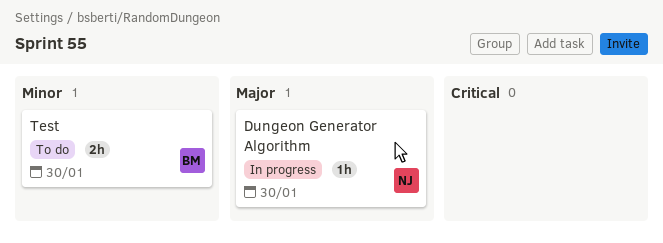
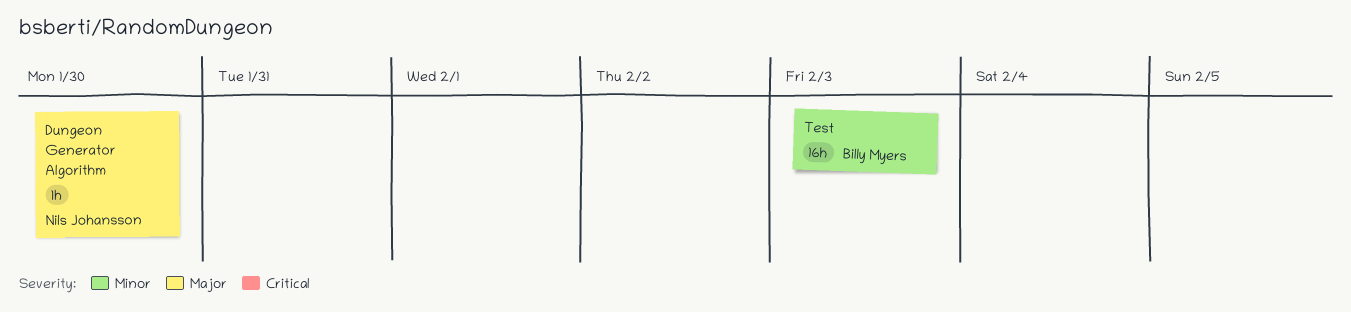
Test, estimate: 2h -> 16h
Test, due: Jan 30 -> Feb 3

